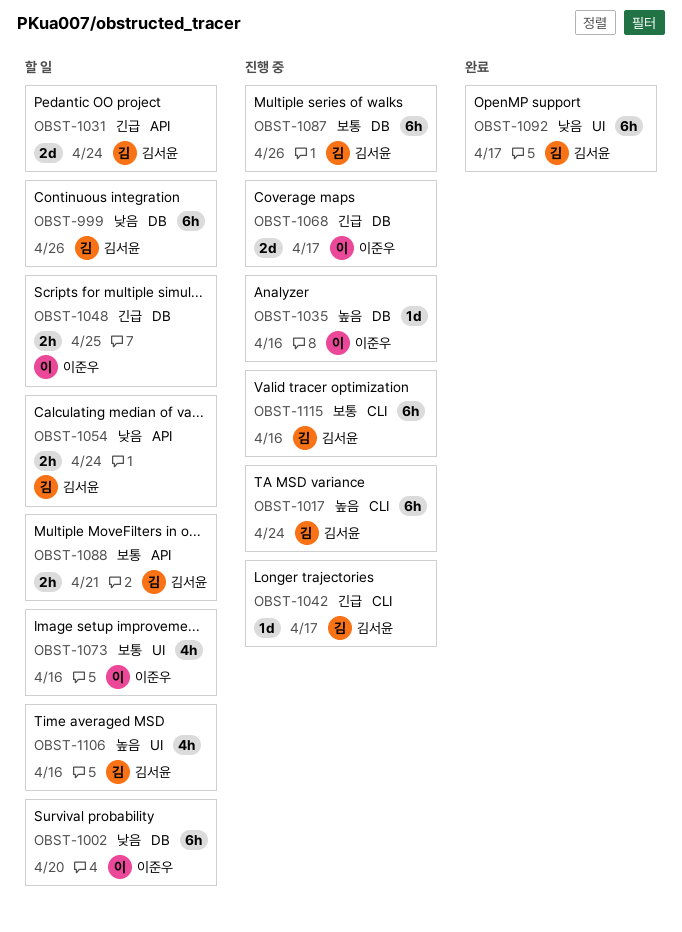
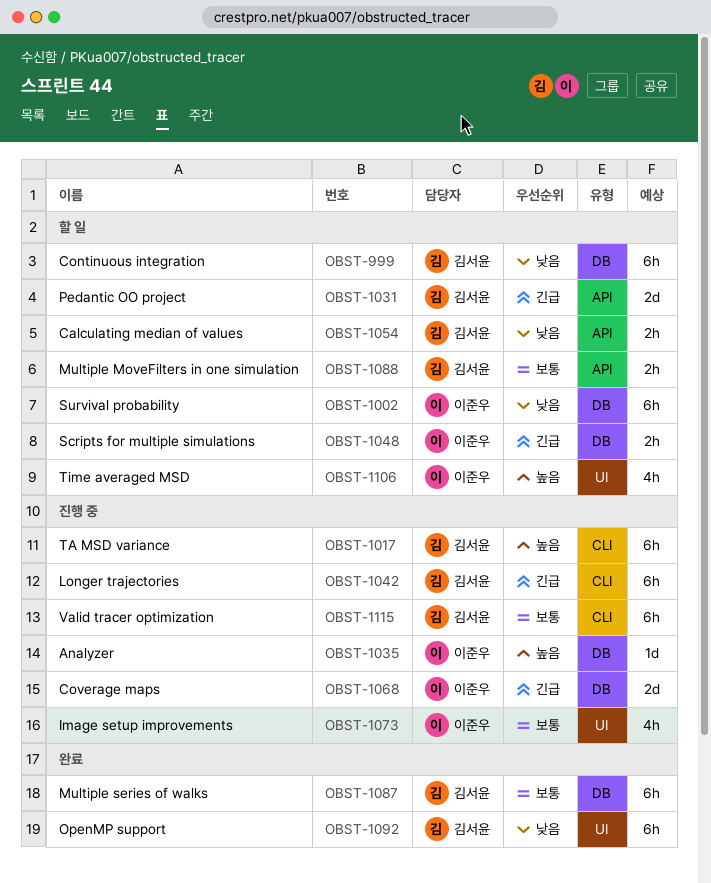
OBST-1042, estimate: 1d -> 6h
OBST-1073, status: 할 일 -> 진행 중
OBST-1087, status: 진행 중 -> 완료
OBST-1106, owner: 김서윤 -> 이준우

